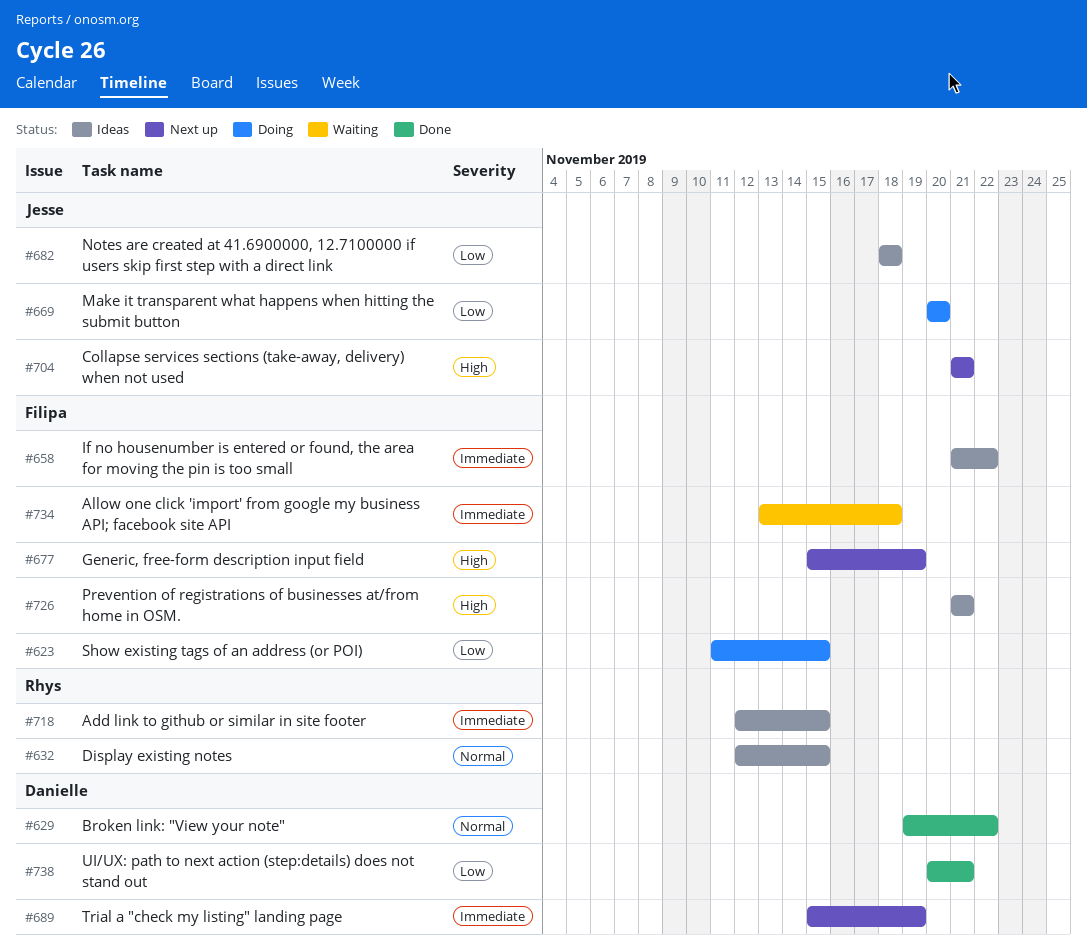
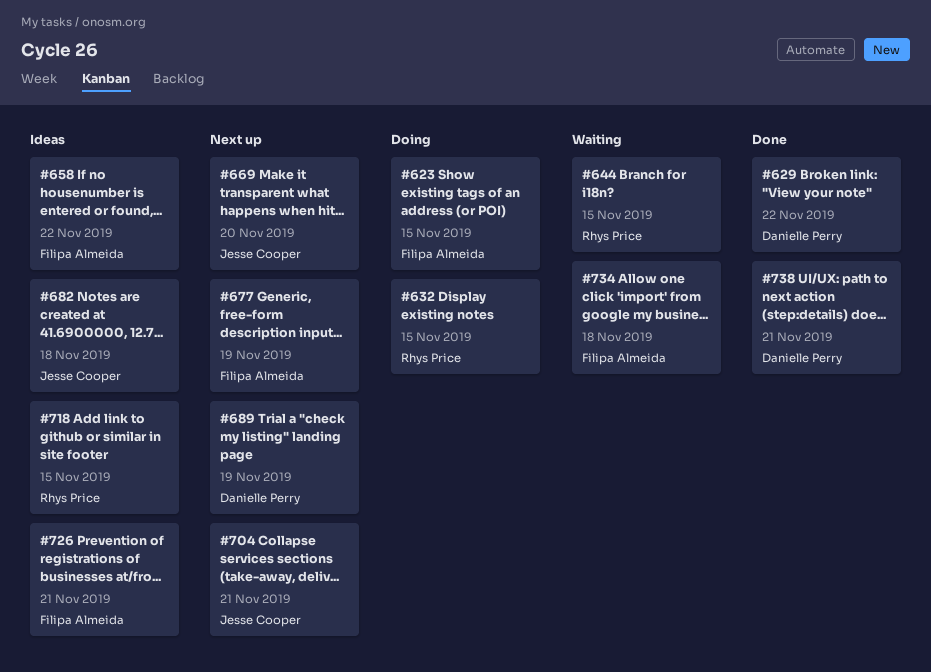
#632, status: Ideas -> Doing
#644: none -> present
#669, status: Doing -> Next up

